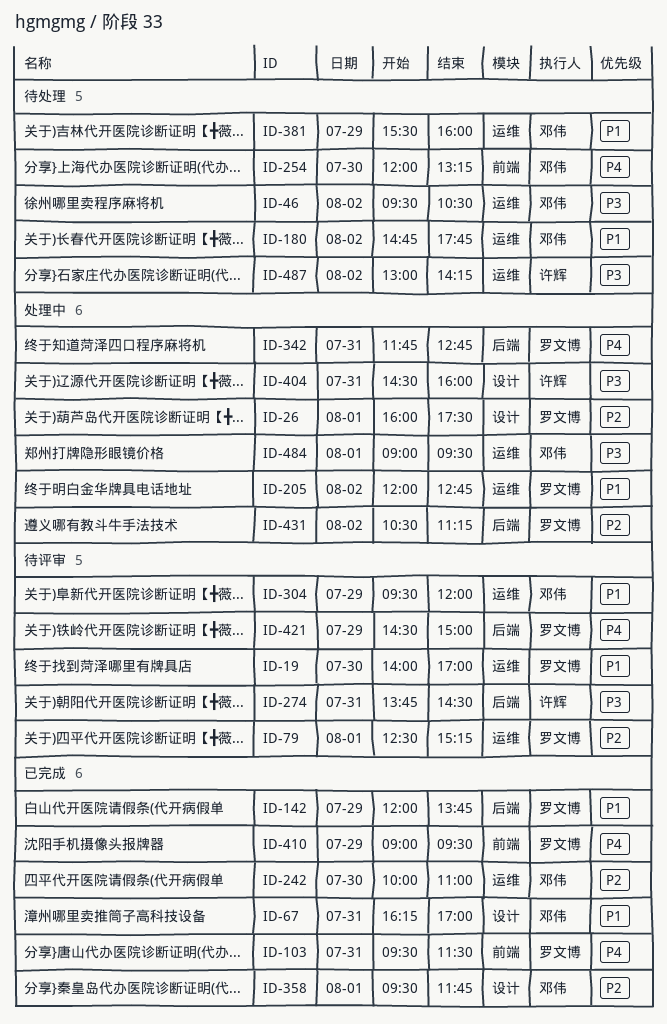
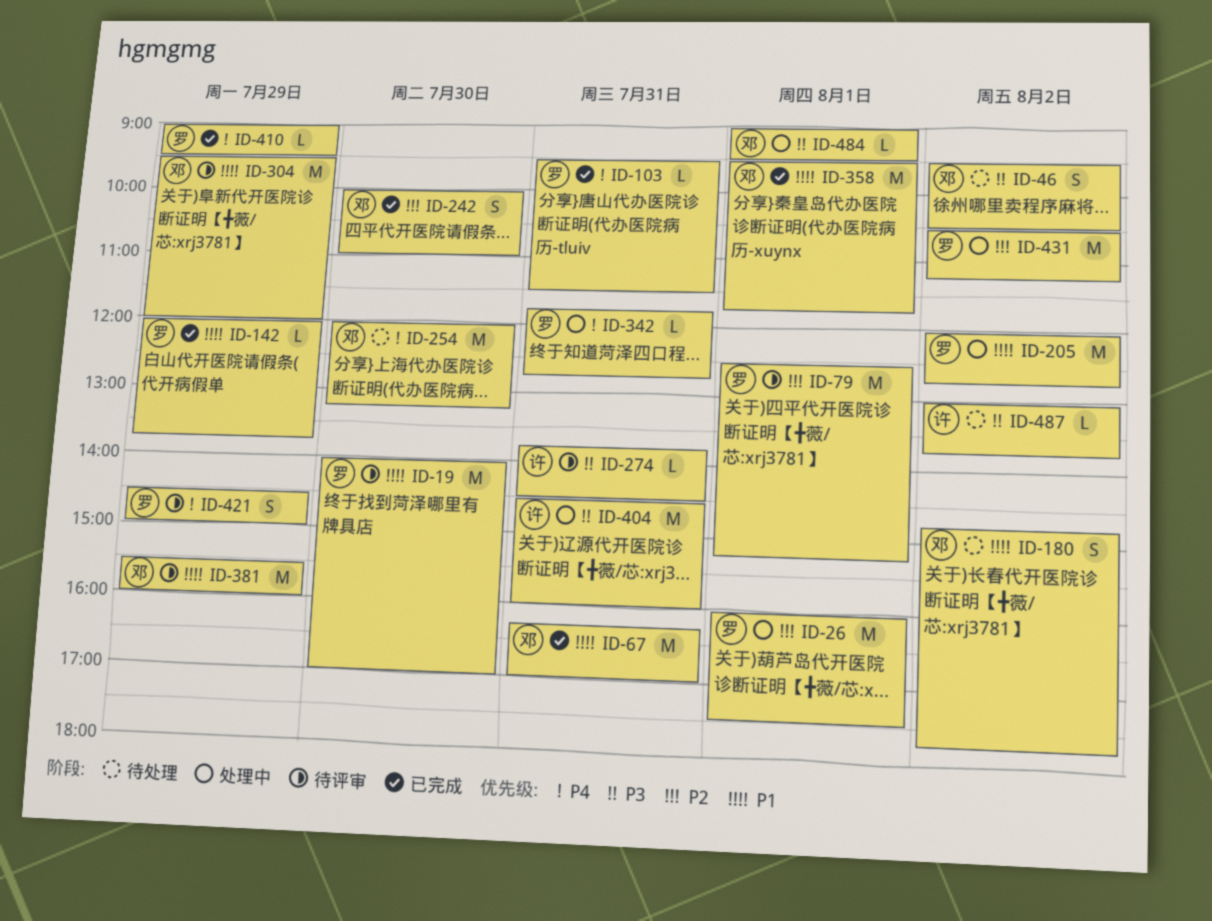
ID-358, priority: P2 -> P1
ID-381, status: 待处理 -> 待评审
ID-487, ends: 14:15 -> 13:45

